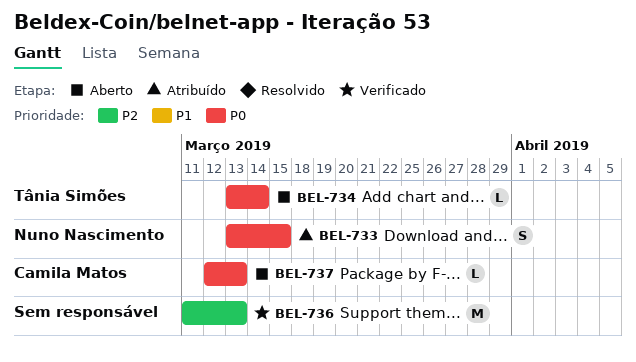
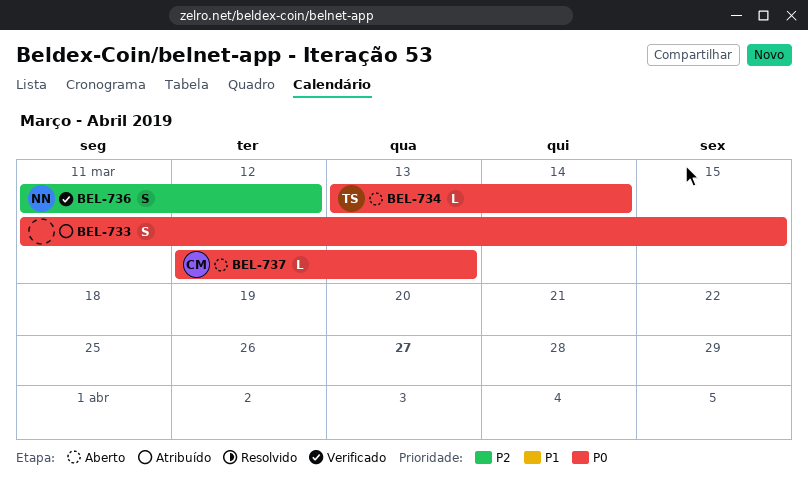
BEL-733, owner: Nuno Nascimento -> none
BEL-733, start: Mar 13 -> Mar 11
BEL-736, owner: none -> Nuno Nascimento
BEL-736, estimate: M -> S
BEL-736, due: Mar 13 -> Mar 12

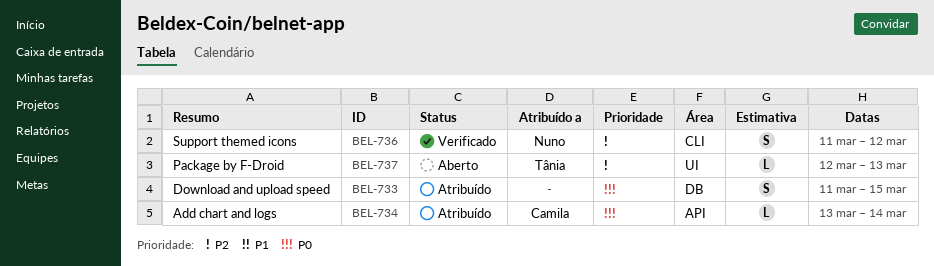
BEL-734, status: Aberto -> Atribuído
BEL-734, owner: Tânia -> Camila
BEL-737, owner: Camila -> Tânia
BEL-737, priority: P0 -> P2

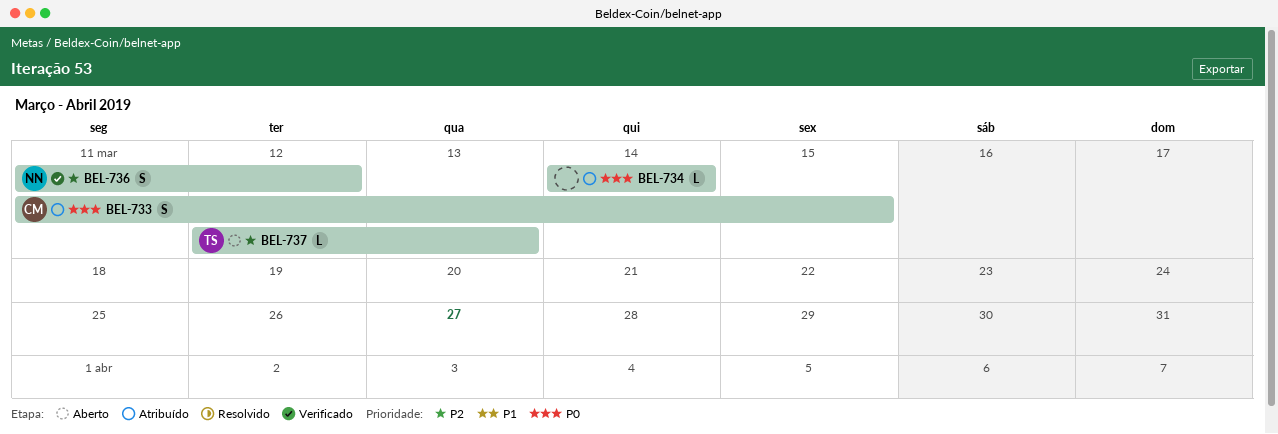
BEL-733, owner: none -> Camila
BEL-734, owner: Camila -> none
BEL-734, start: Mar 13 -> Mar 14

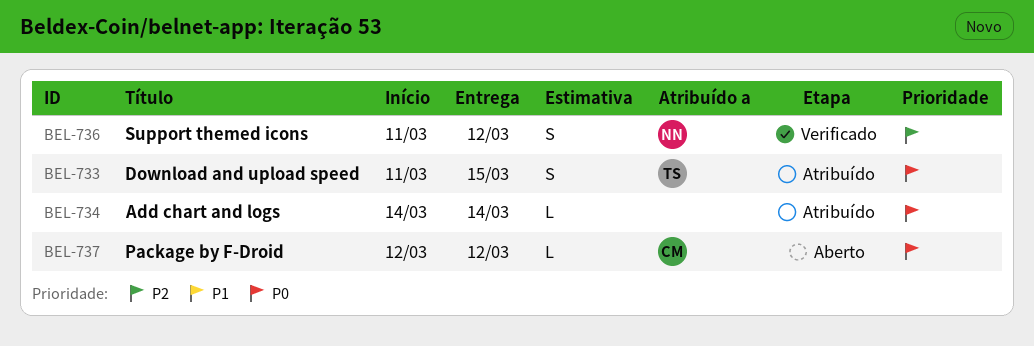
BEL-733, owner: CM -> TS
BEL-737, owner: TS -> CM
BEL-737, priority: P2 -> P0
BEL-737, due: Mar 13 -> Mar 12

